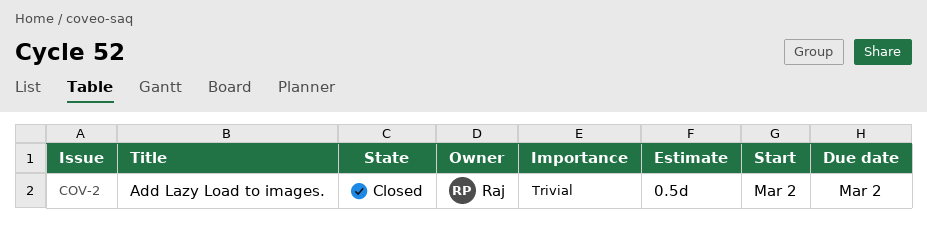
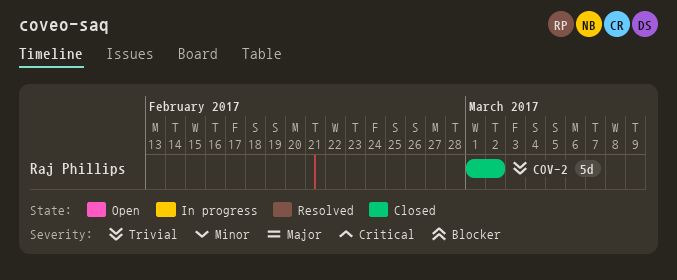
COV-2, estimate: 0.5d -> 5d
COV-2, start: Mar 2 -> Mar 1

